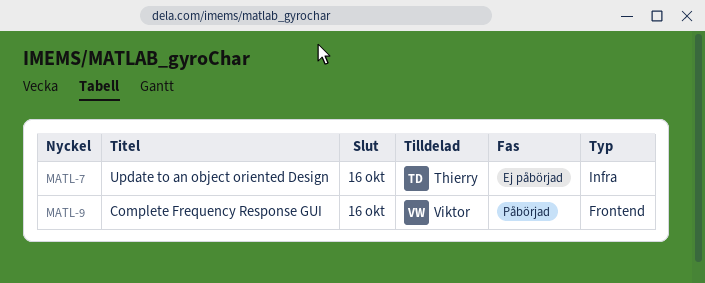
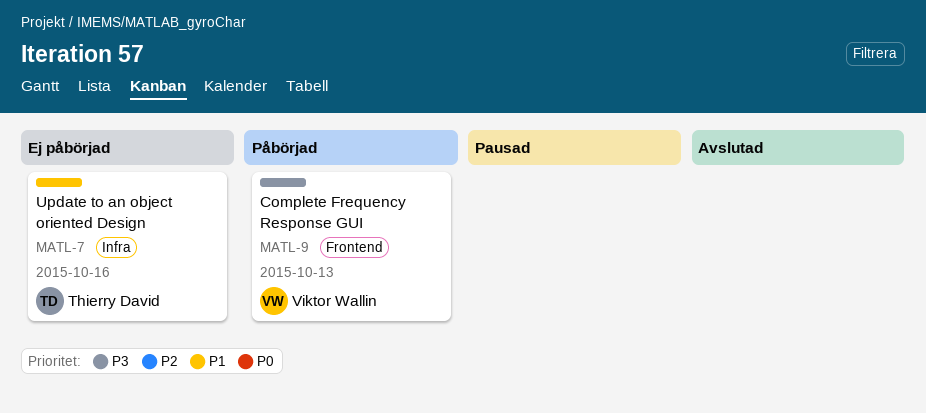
MATL-9, due: Oct 16 -> Oct 13

